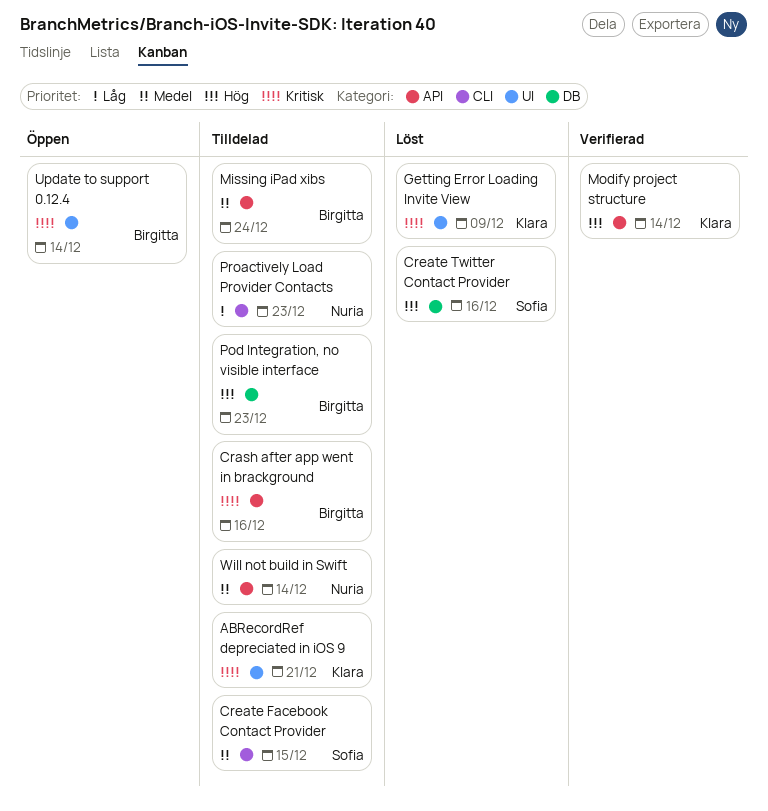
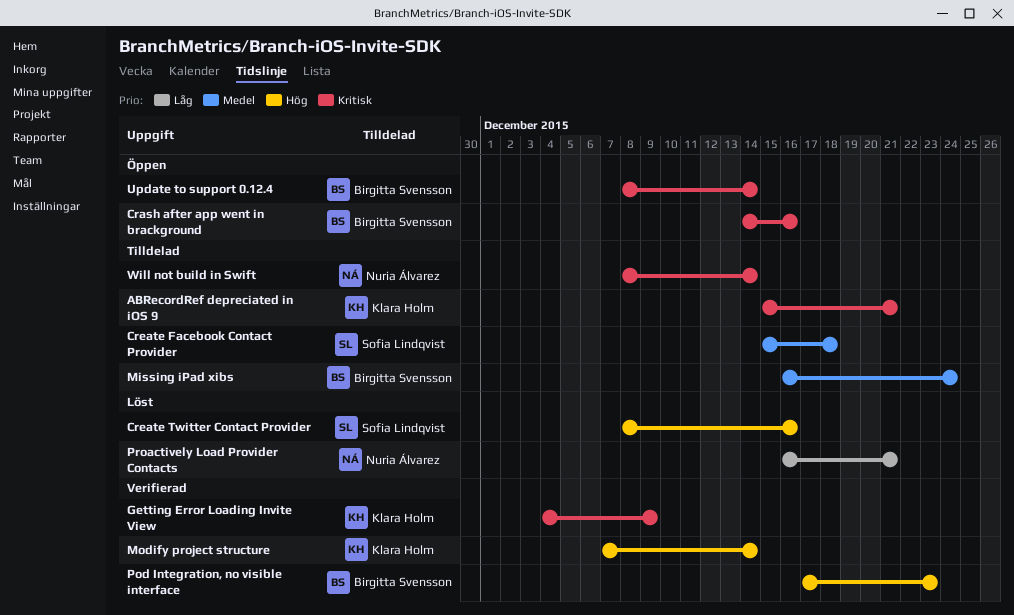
Crash after app went in brackground, status: Tilldelad -> Öppen
Create Facebook Contact Provider, due: Dec 15 -> Dec 18
Getting Error Loading Invite View, status: Löst -> Verifierad
Pod Integration, no visible interface, status: Tilldelad -> Verifierad
Proactively Load Provider Contacts, status: Tilldelad -> Löst
Proactively Load Provider Contacts, due: Dec 23 -> Dec 21
Will not build in Swift, priority: Medel -> Kritisk

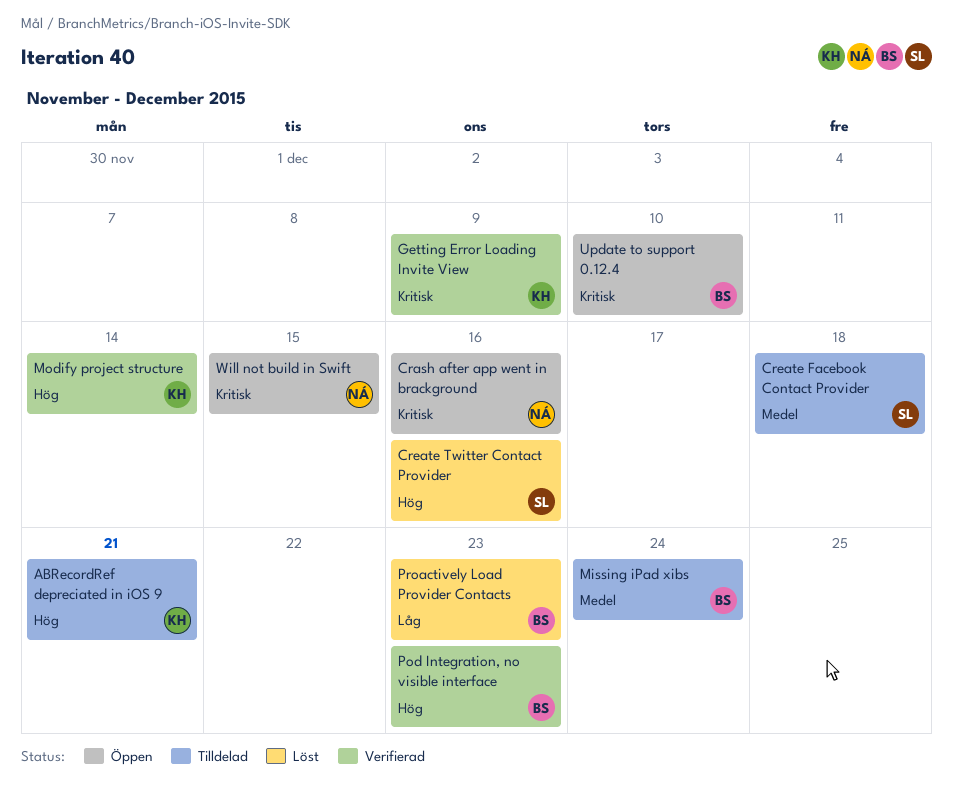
ABRecordRef depreciated in iOS 9, priority: Kritisk -> Hög
Crash after app went in brackground, owner: Birgitta Svensson -> Nuria Álvarez
Proactively Load Provider Contacts, owner: Nuria Álvarez -> Birgitta Svensson
Proactively Load Provider Contacts, due: Dec 21 -> Dec 23
Update to support 0.12.4, due: Dec 14 -> Dec 10
Will not build in Swift, status: Tilldelad -> Öppen
Will not build in Swift, due: Dec 14 -> Dec 15

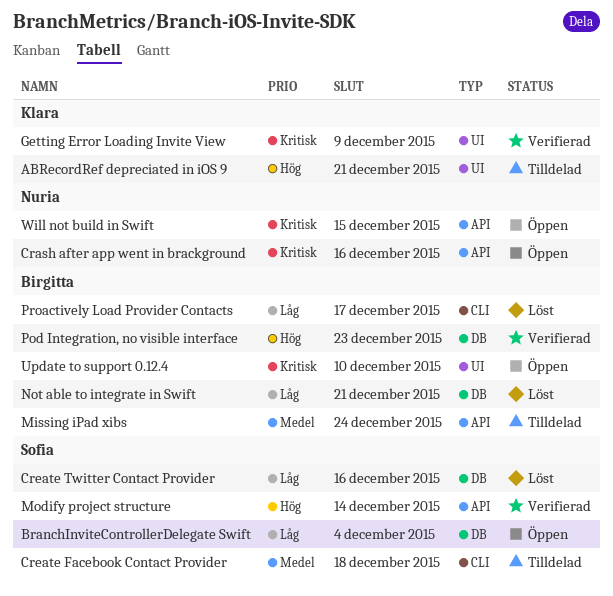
BranchInviteControllerDelegate Swift: none -> present
Create Twitter Contact Provider, priority: Hög -> Låg
Modify project structure, owner: Klara -> Sofia
Not able to integrate in Swift: none -> present
Proactively Load Provider Contacts, due: Dec 23 -> Dec 17

